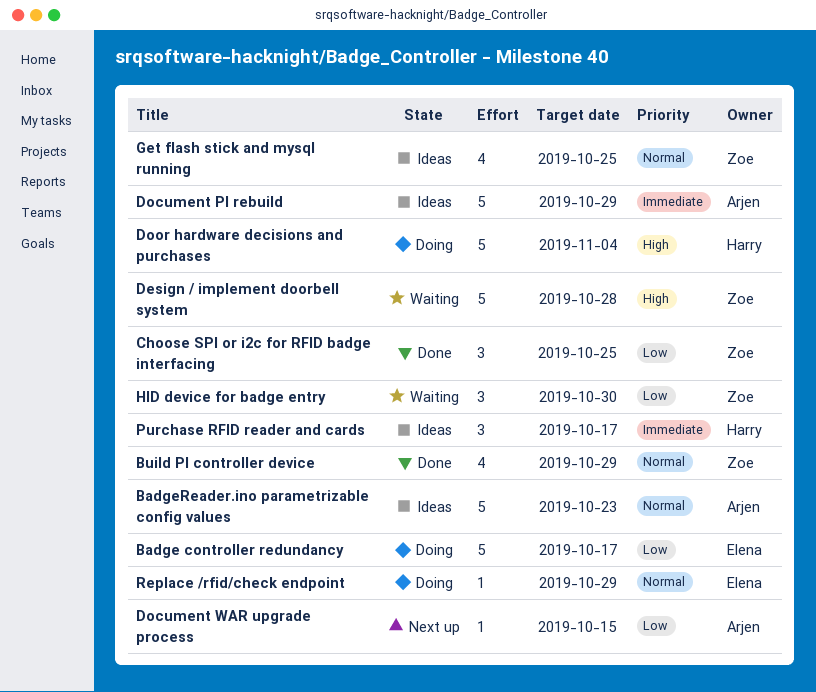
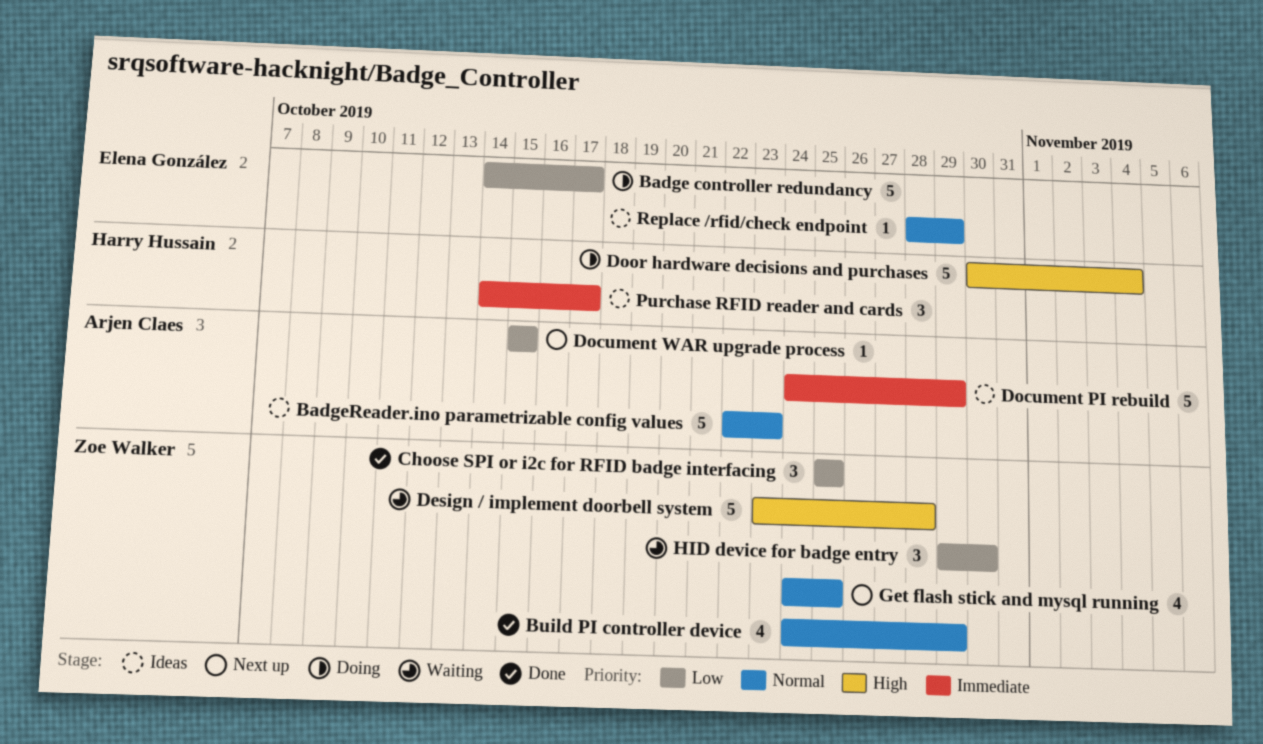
Get flash stick and mysql running, status: Ideas -> Next up
Replace /rfid/check endpoint, status: Doing -> Ideas

